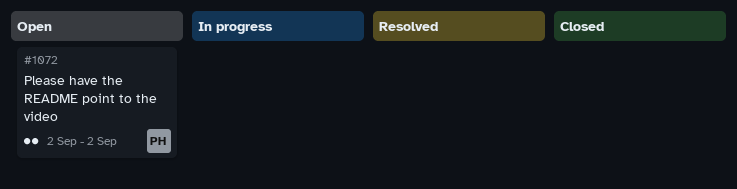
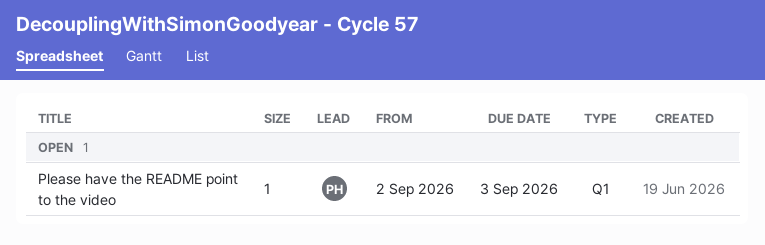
Please have the README point to the video, estimate: 2 -> 1
Please have the README point to the video, due: Sep 2 -> Sep 3

